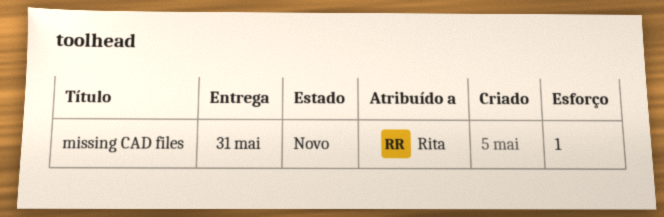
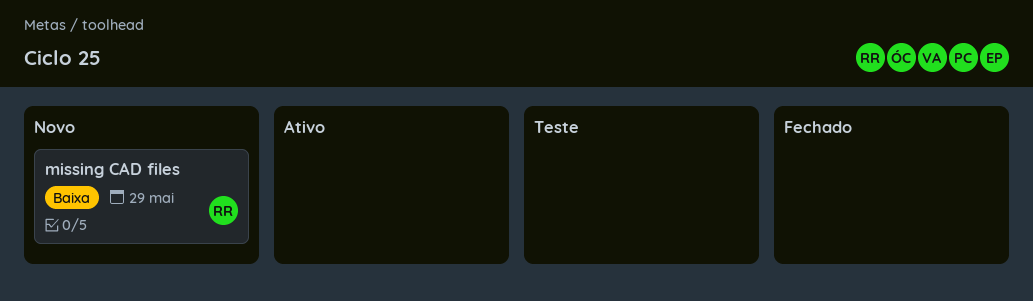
missing CAD files, due: May 31 -> May 29

